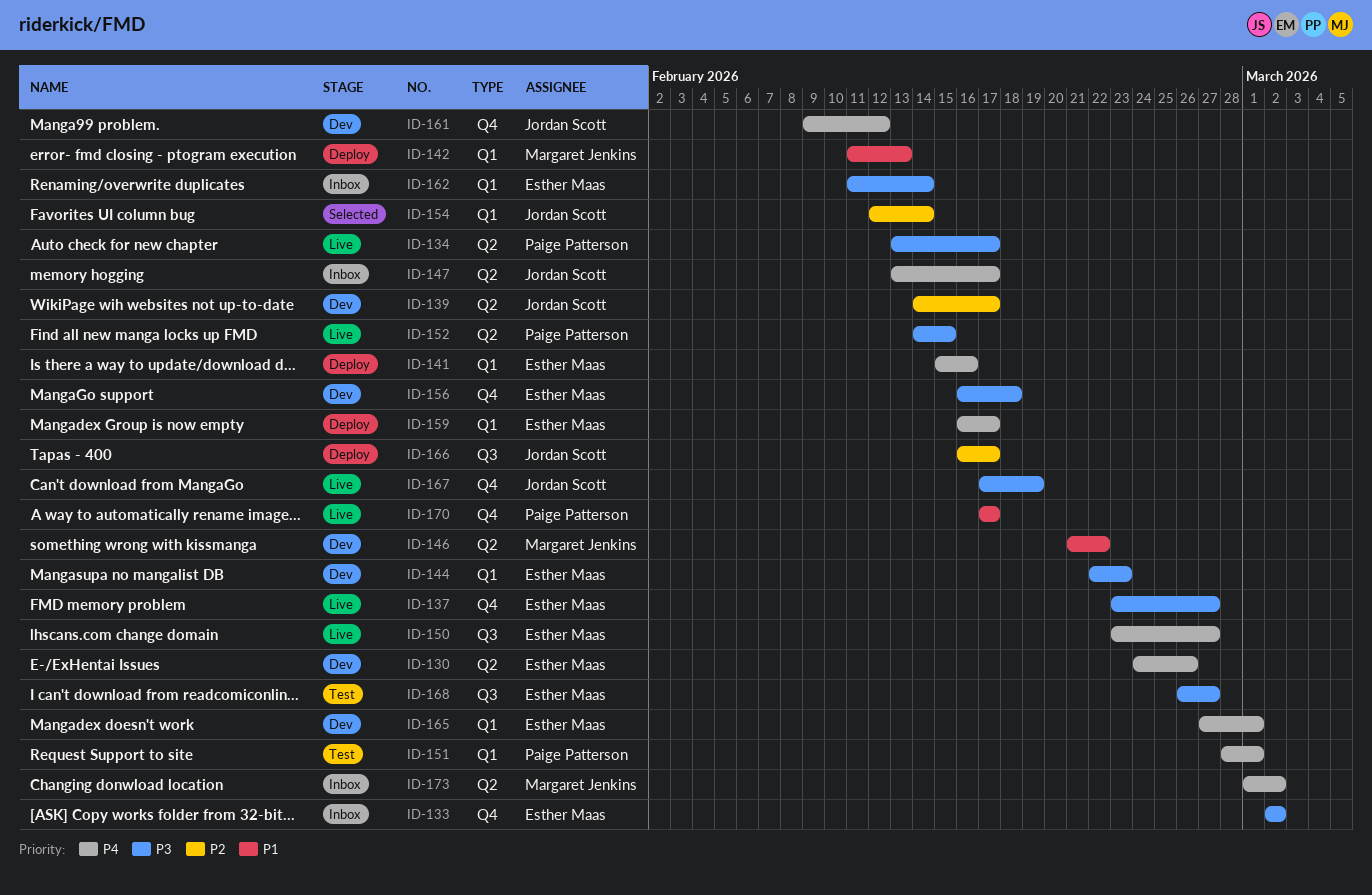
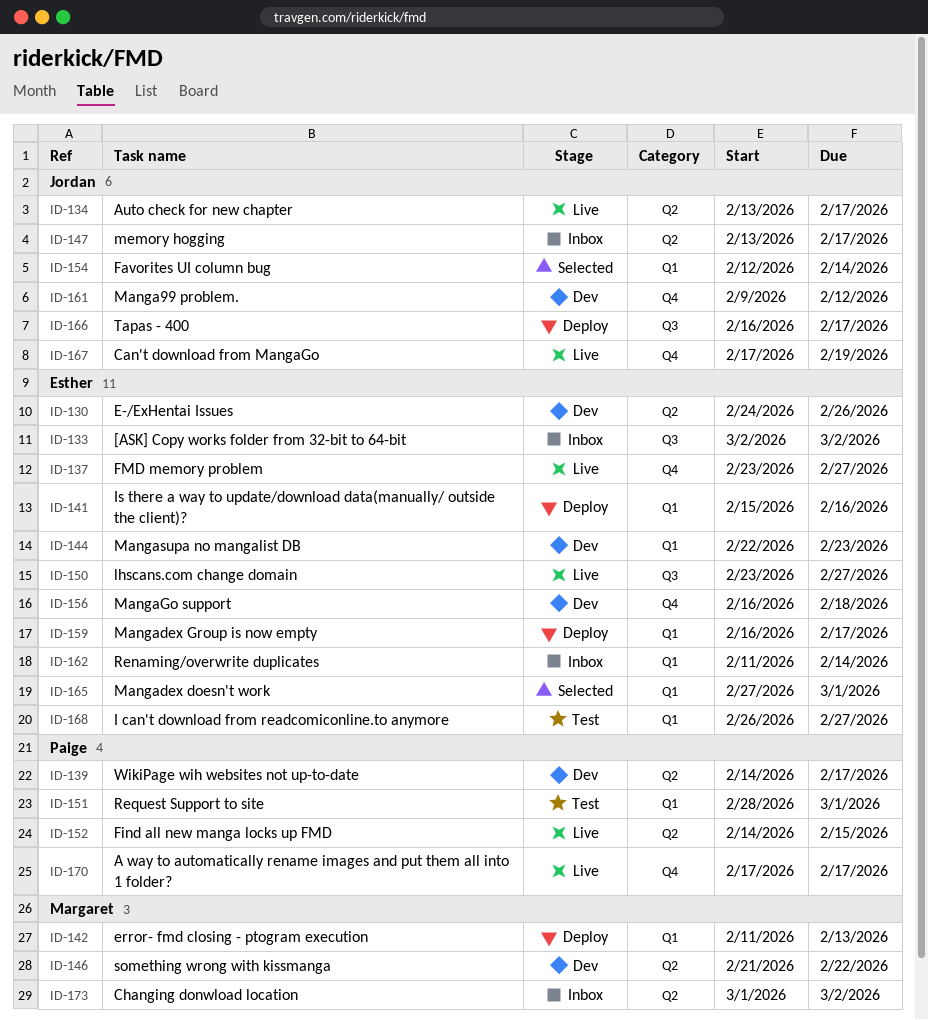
ID-133, label: Q4 -> Q3
ID-134, owner: Paige Patterson -> Jordan Scott
ID-139, owner: Jordan Scott -> Paige Patterson
ID-165, status: Dev -> Selected
ID-168, label: Q3 -> Q1

